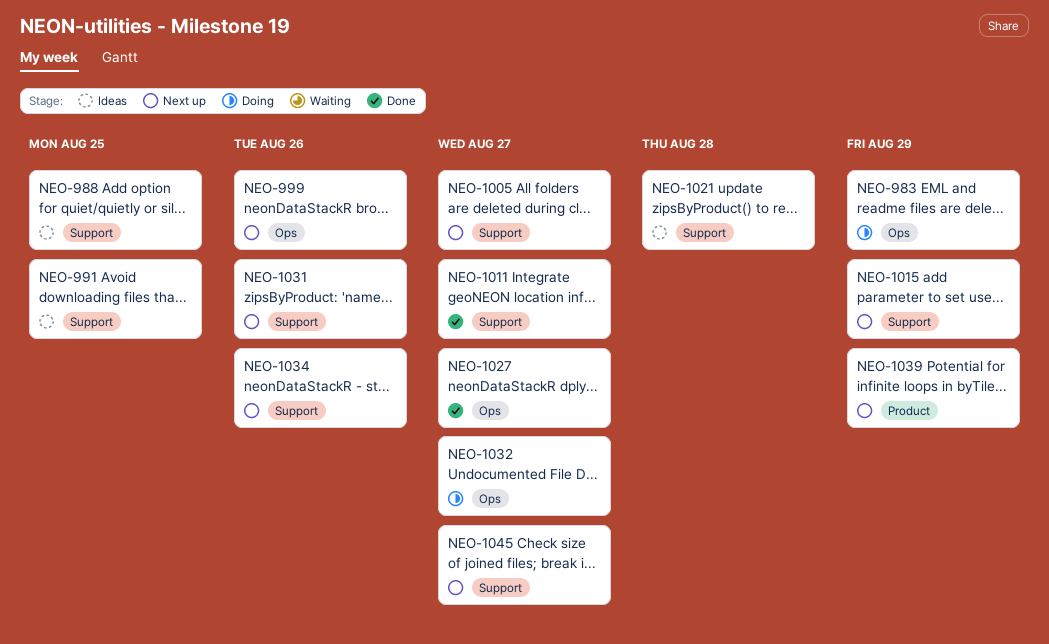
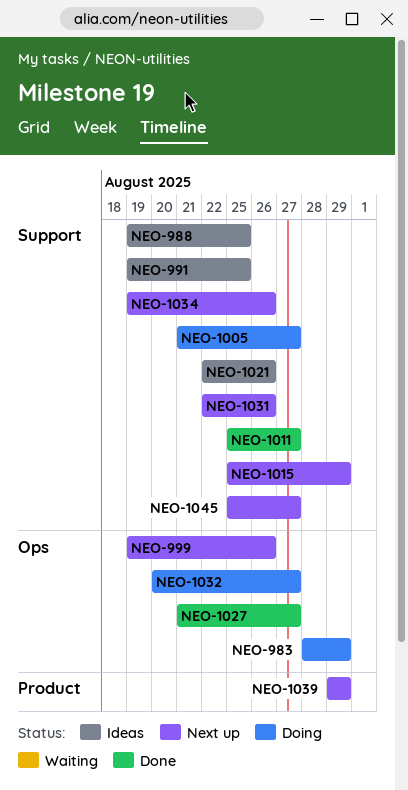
NEO-1005, status: Next up -> Doing
NEO-1021, due: Aug 28 -> Aug 26

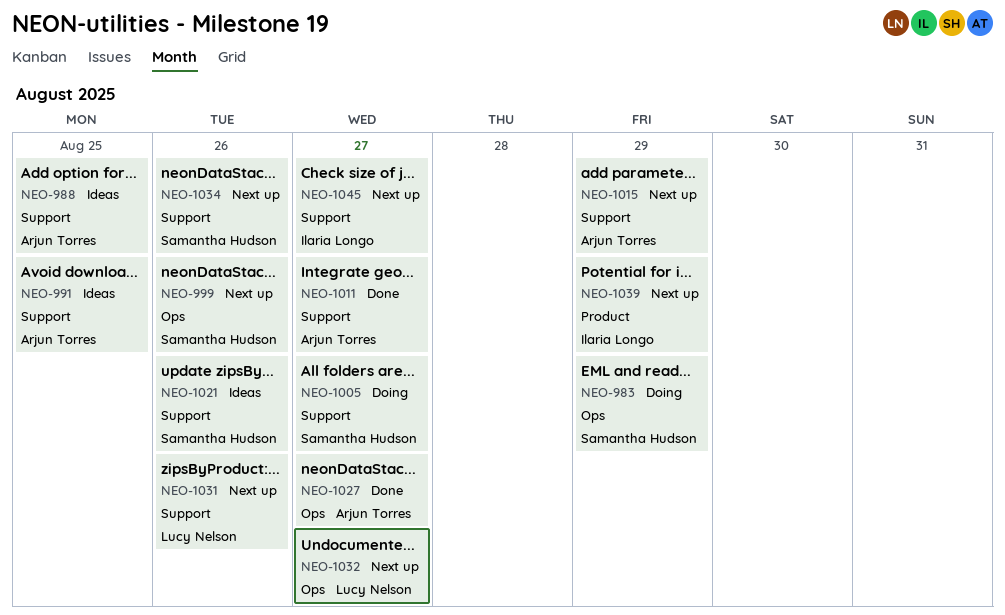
NEO-1032, status: Doing -> Next up

